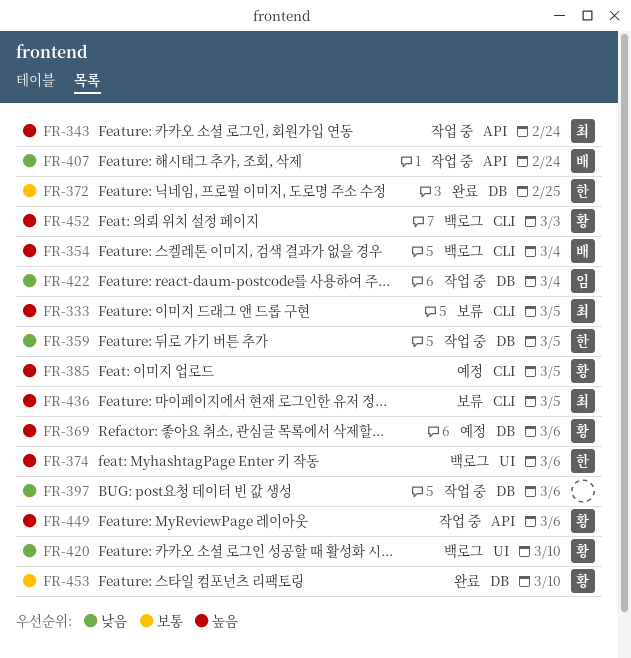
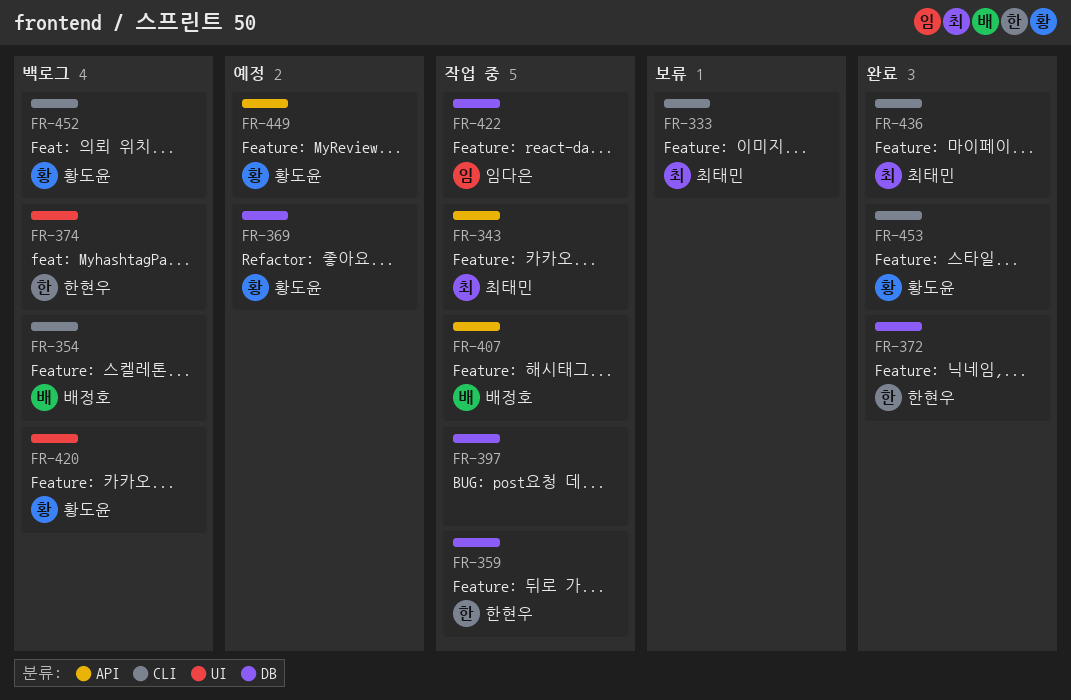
FR-385: present -> none
FR-436, status: 보류 -> 완료
FR-449, status: 작업 중 -> 예정
FR-453, label: DB -> CLI

